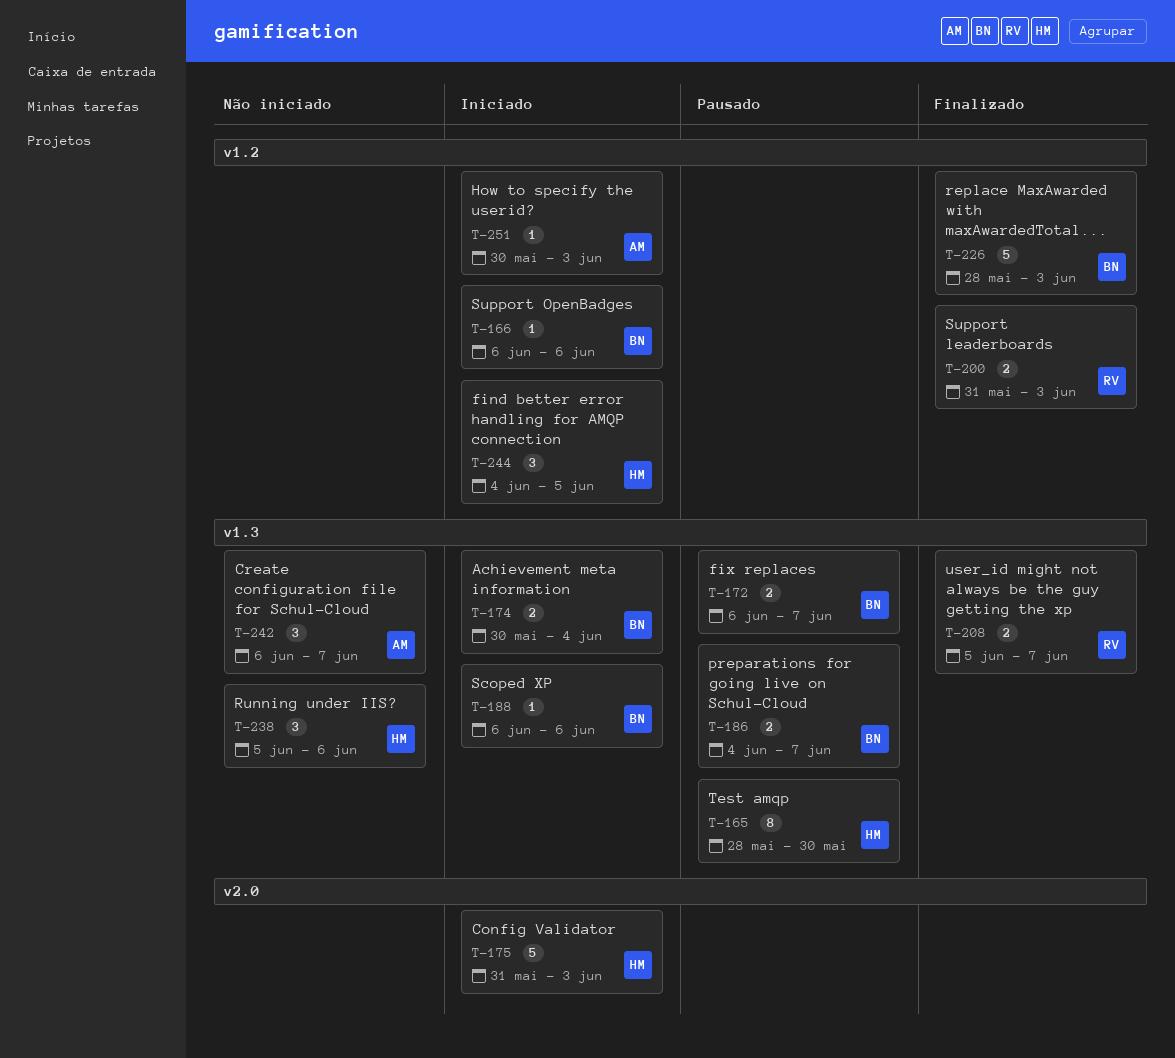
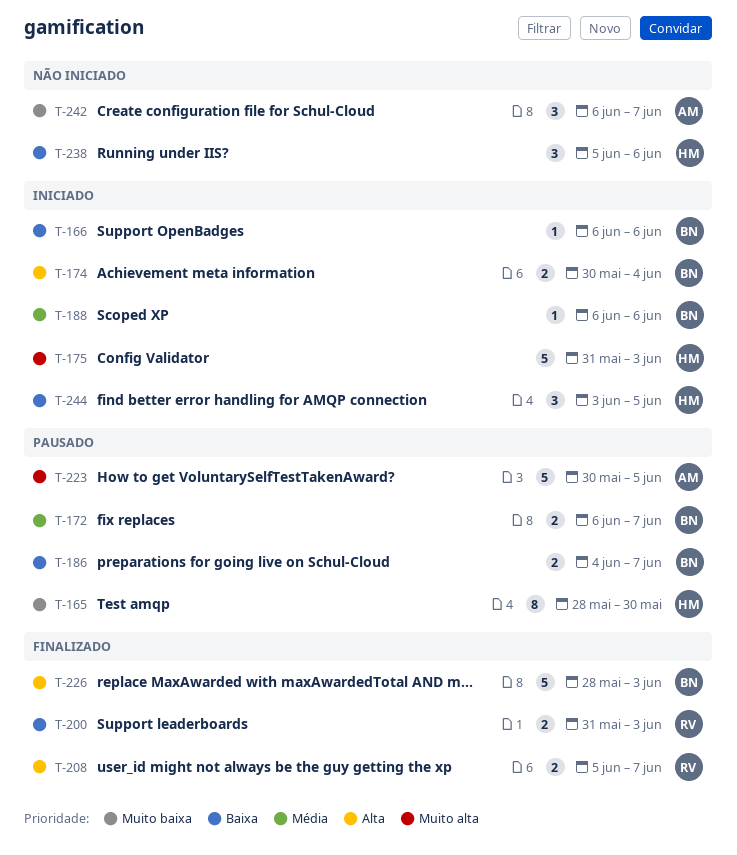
T-223: none -> present
T-244, start: Jun 4 -> Jun 3
T-251: present -> none

